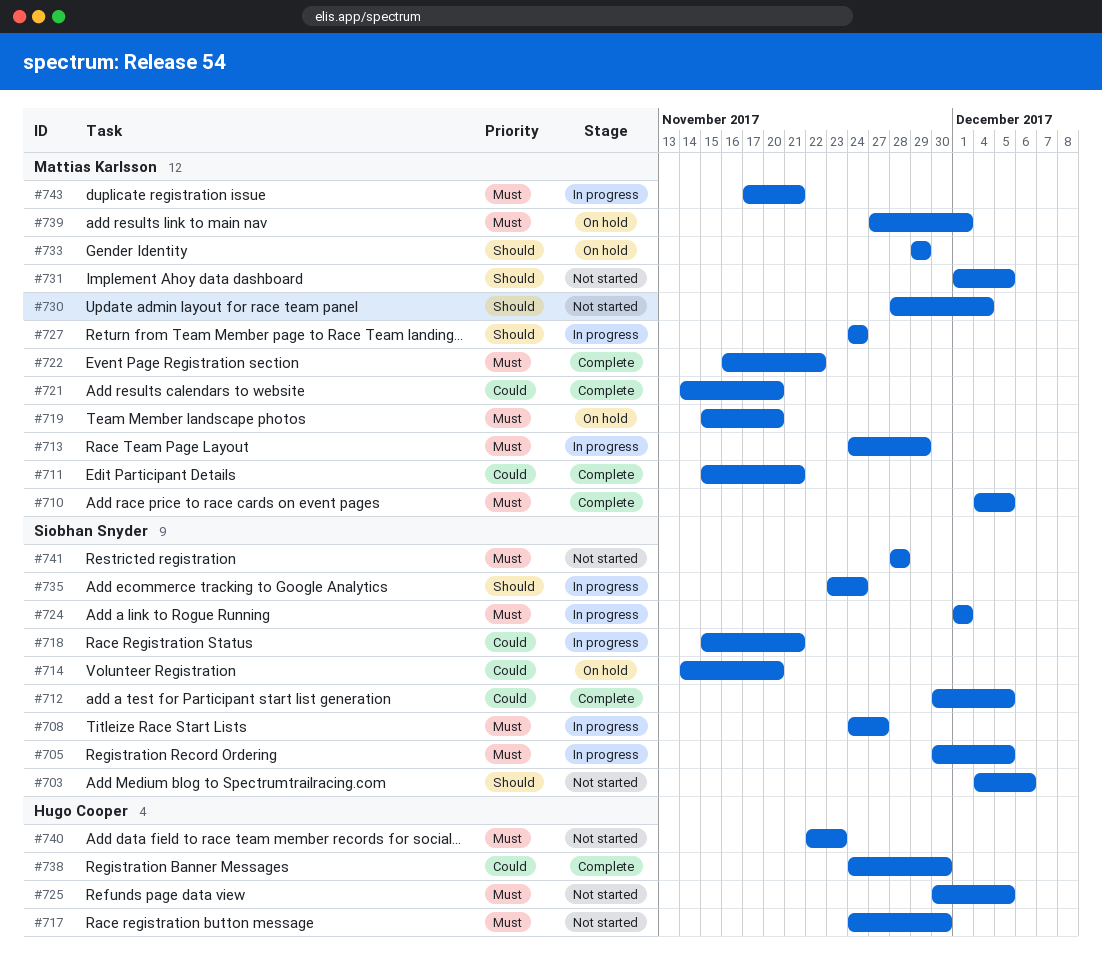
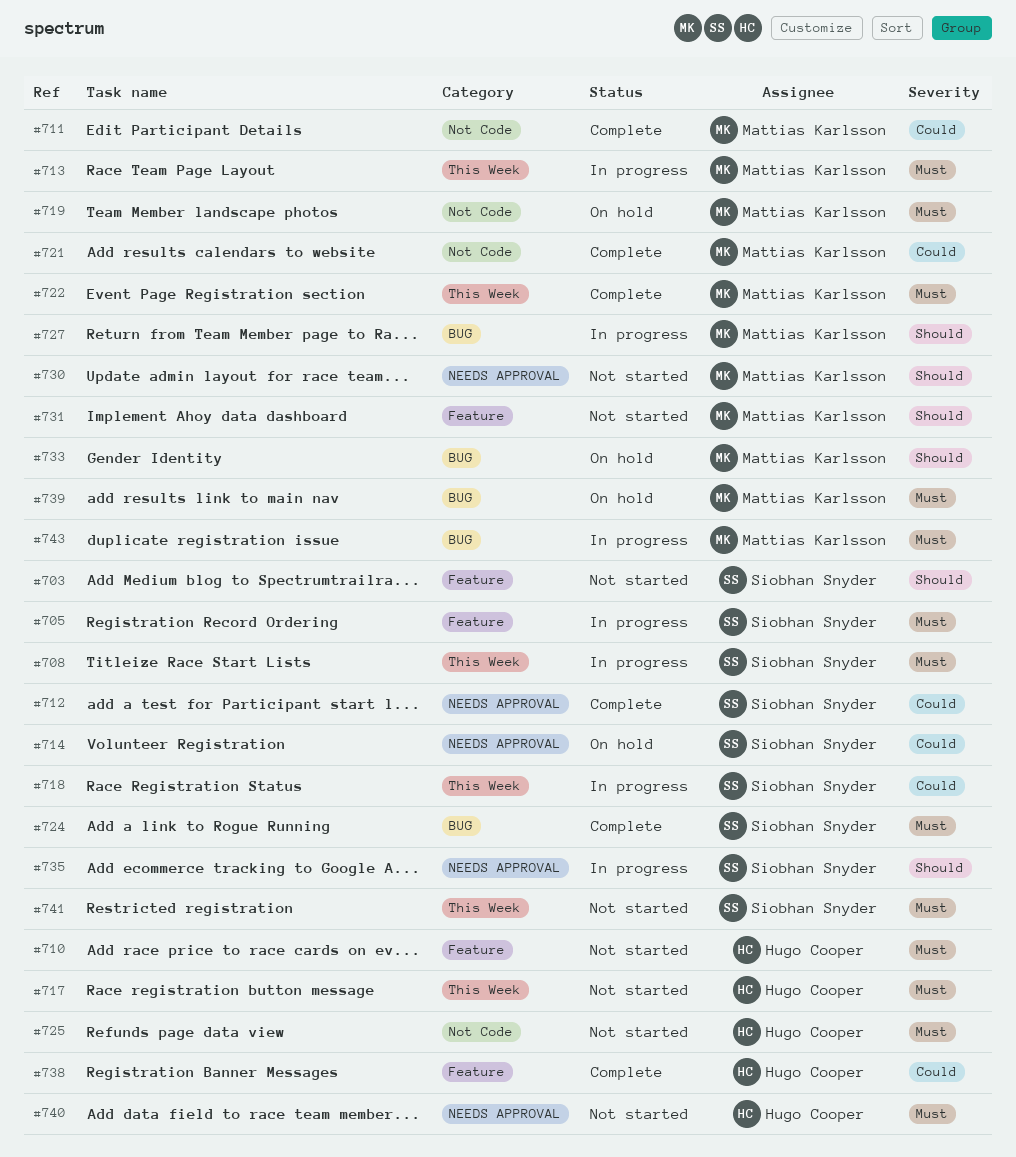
#710, status: Complete -> Not started
#710, owner: Mattias Karlsson -> Hugo Cooper
#724, status: In progress -> Complete

